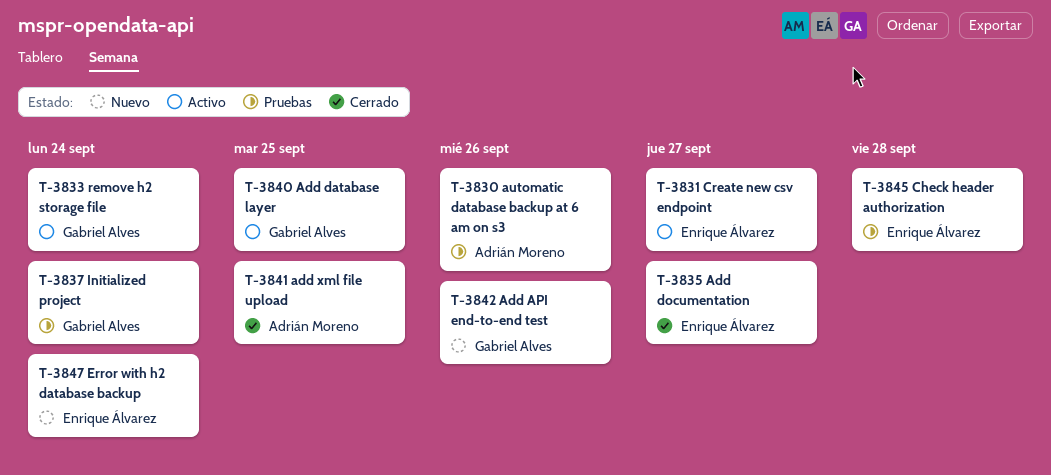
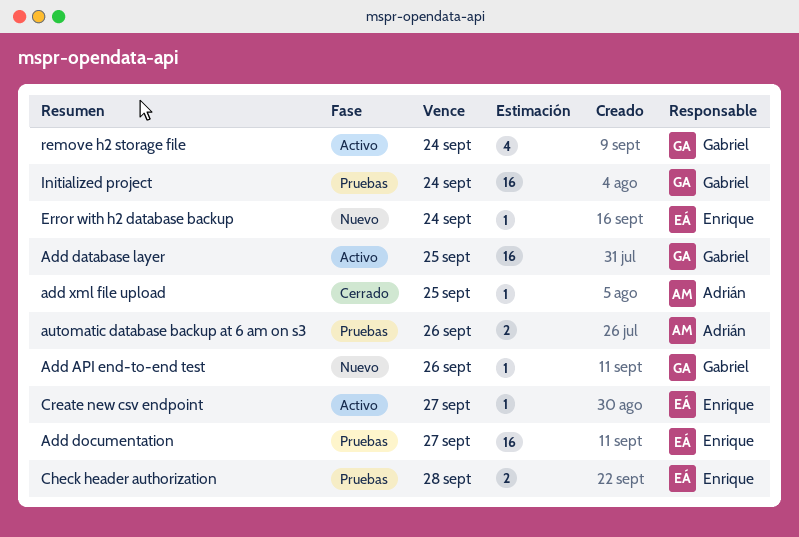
Add documentation, status: Cerrado -> Pruebas

